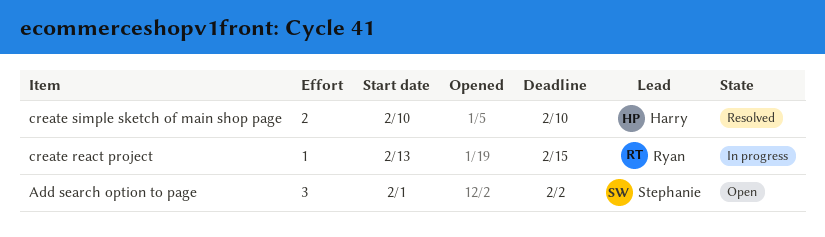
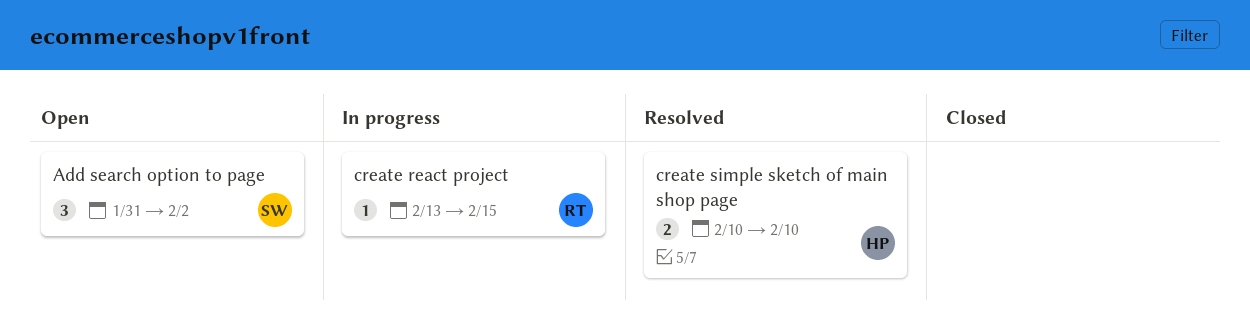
Add search option to page, start: Feb 1 -> Jan 31

